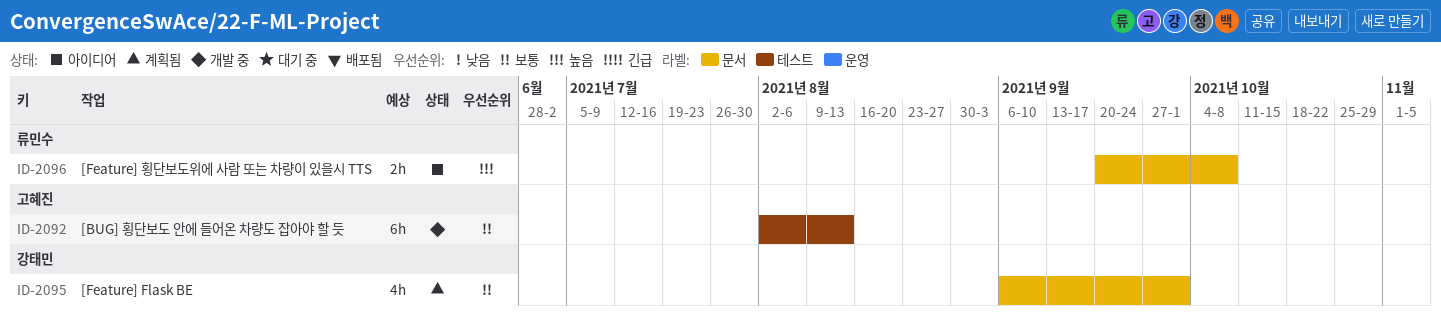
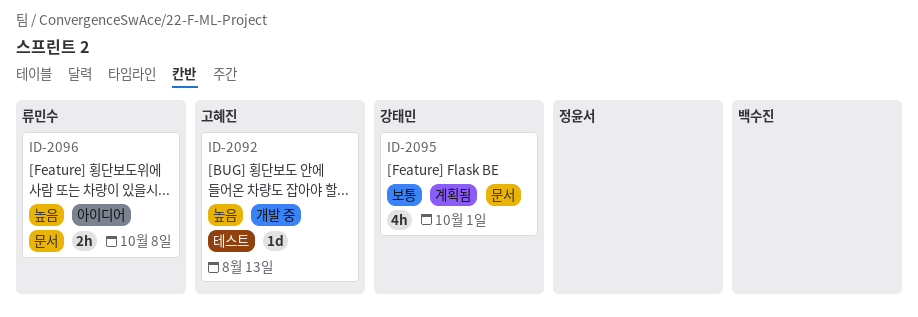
ID-2092, priority: 보통 -> 높음
ID-2092, estimate: 6h -> 1d

